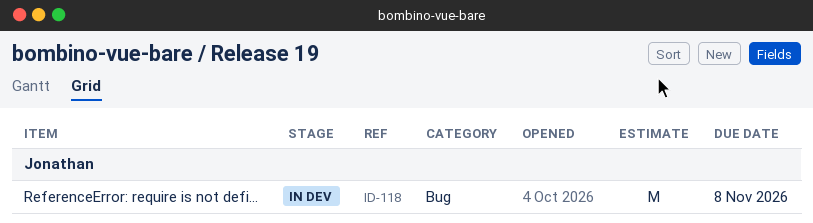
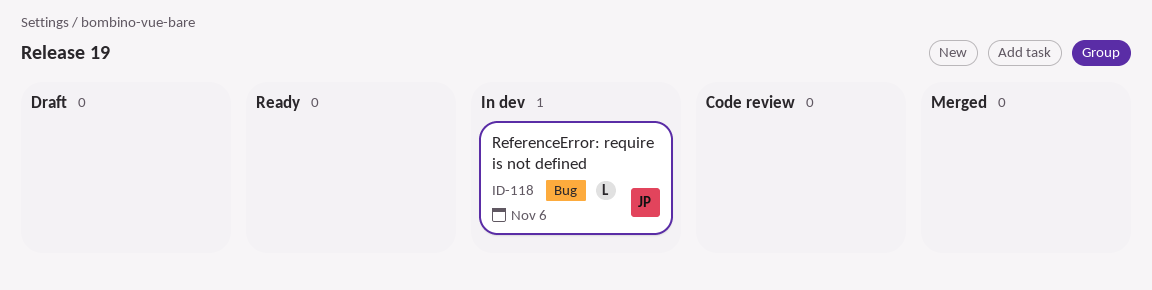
ID-118, estimate: M -> L
ID-118, due: Nov 8 -> Nov 6

